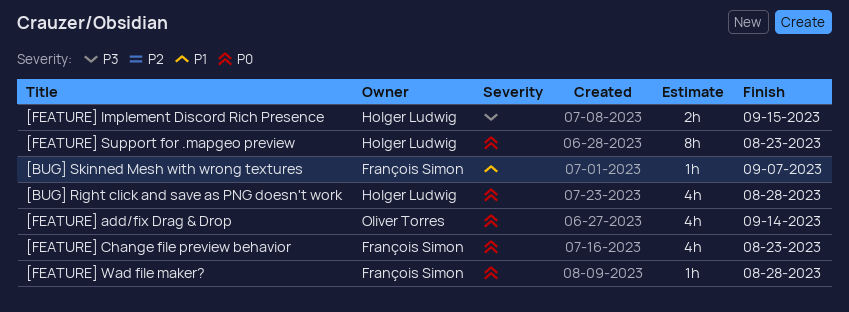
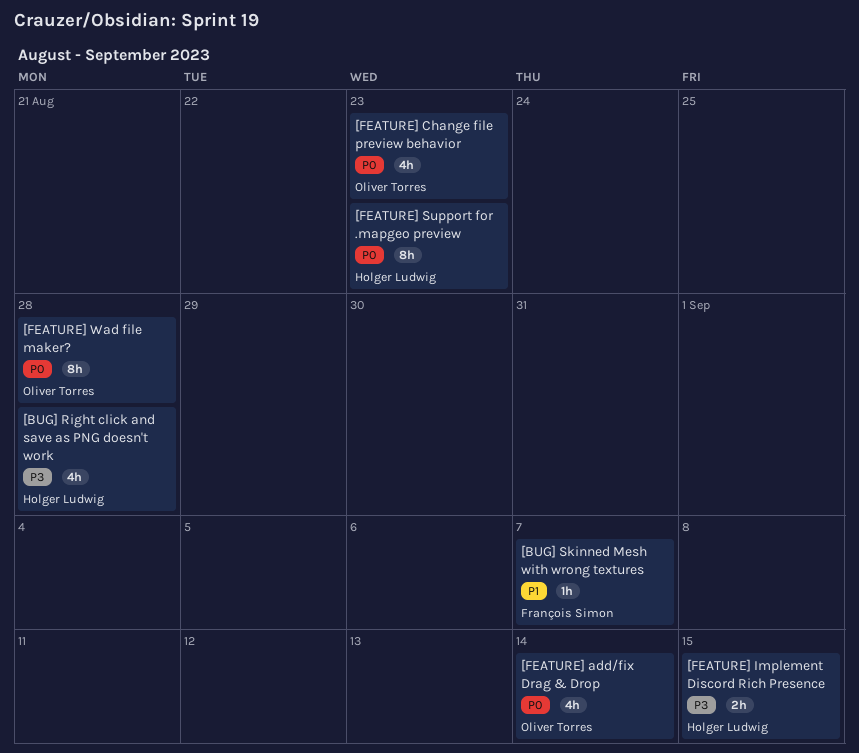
[BUG] Right click and save as PNG doesn't work, priority: P0 -> P3
[FEATURE] Change file preview behavior, owner: François Simon -> Oliver Torres
[FEATURE] Wad file maker?, owner: François Simon -> Oliver Torres
[FEATURE] Wad file maker?, estimate: 1h -> 8h

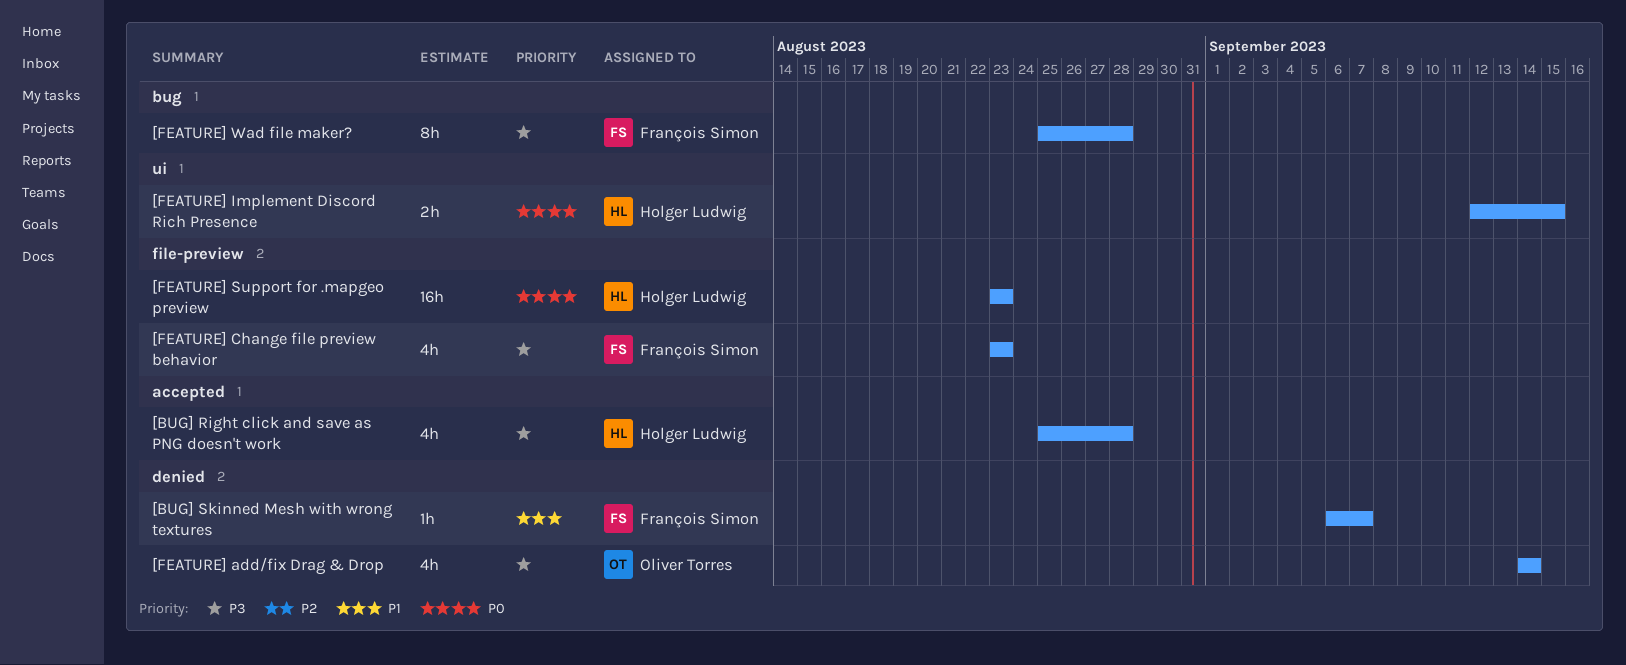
[FEATURE] add/fix Drag & Drop, priority: P0 -> P3
[FEATURE] Change file preview behavior, owner: Oliver Torres -> François Simon
[FEATURE] Change file preview behavior, priority: P0 -> P3
[FEATURE] Implement Discord Rich Presence, priority: P3 -> P0
[FEATURE] Support for .mapgeo preview, estimate: 8h -> 16h
[FEATURE] Wad file maker?, owner: Oliver Torres -> François Simon
[FEATURE] Wad file maker?, priority: P0 -> P3

